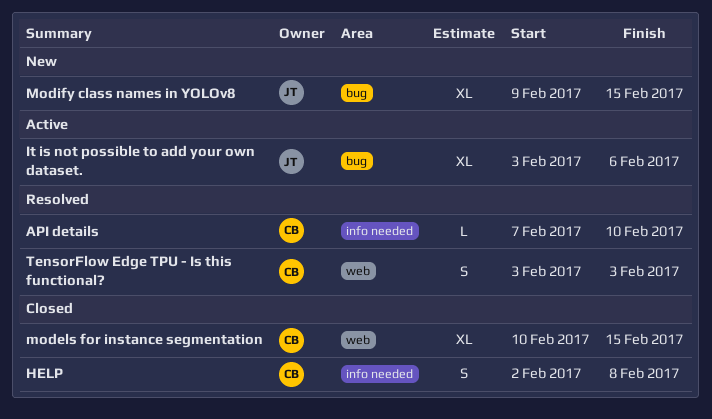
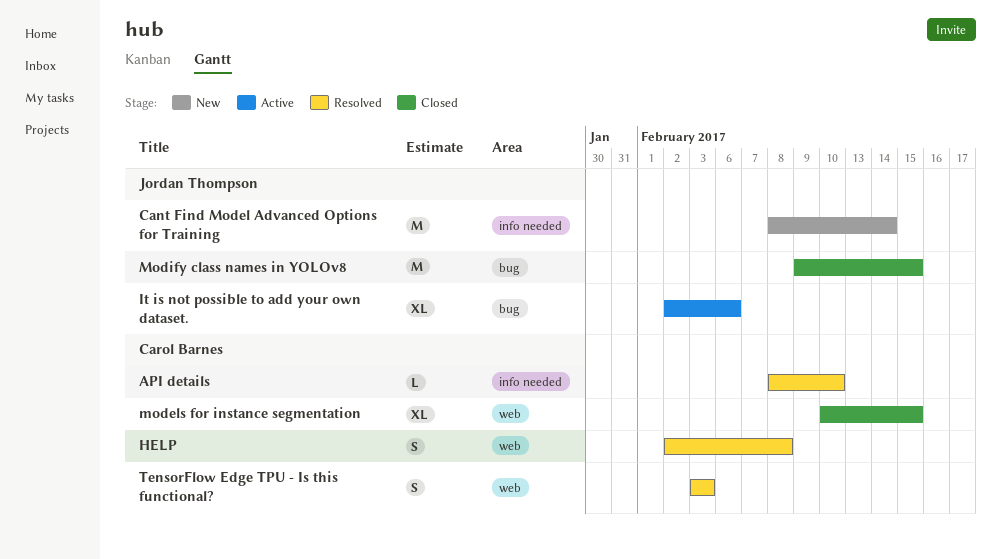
API details, start: Feb 7 -> Feb 8
Cant Find Model Advanced Options for Training: none -> present
HELP, status: Closed -> Resolved
HELP, label: info needed -> web
It is not possible to add your own dataset., start: Feb 3 -> Feb 2
Modify class names in YOLOv8, status: New -> Closed
Modify class names in YOLOv8, estimate: XL -> M

